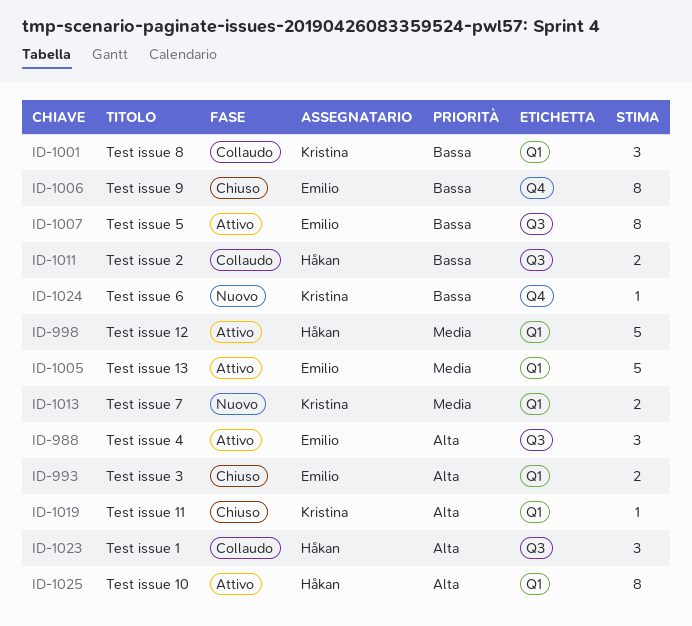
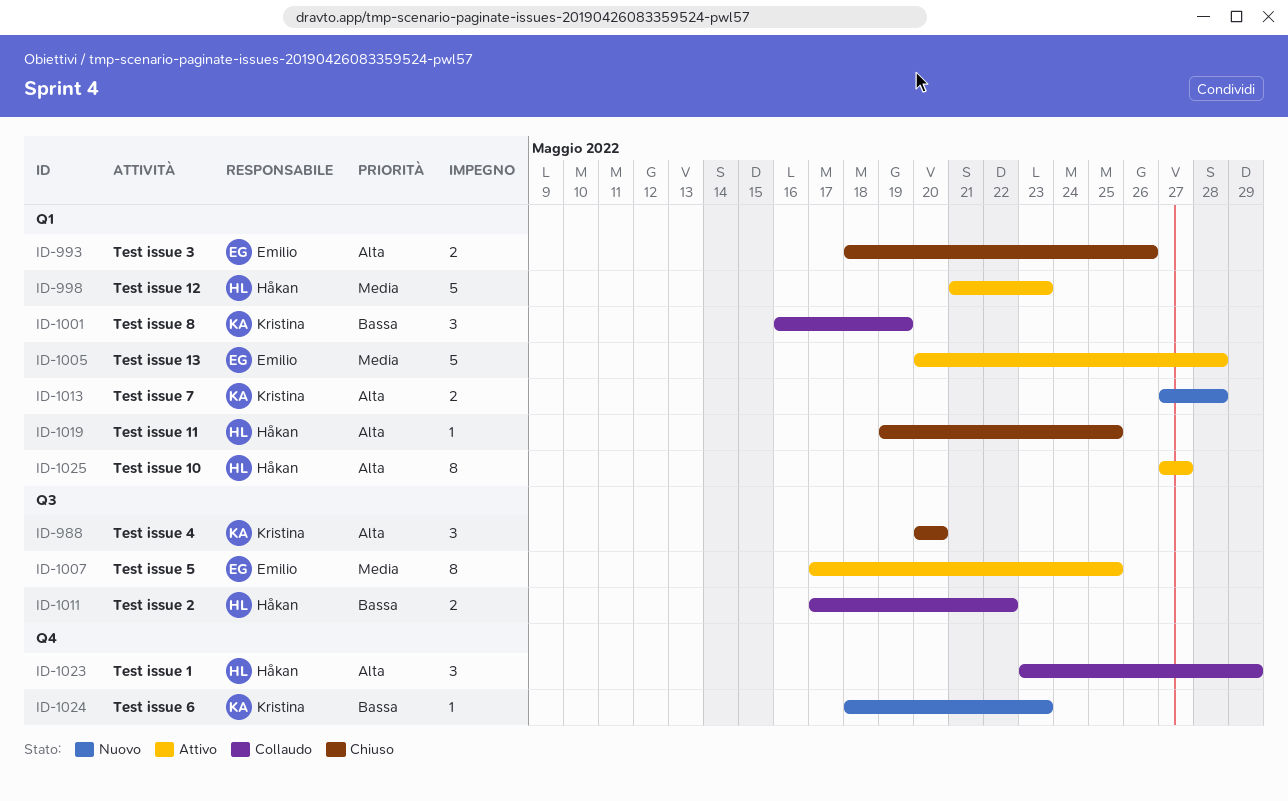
ID-988, status: Attivo -> Chiuso
ID-988, owner: Emilio -> Kristina
ID-1006: present -> none
ID-1007, priority: Bassa -> Media
ID-1013, priority: Media -> Alta
ID-1019, owner: Kristina -> Håkan
ID-1023, label: Q3 -> Q4

